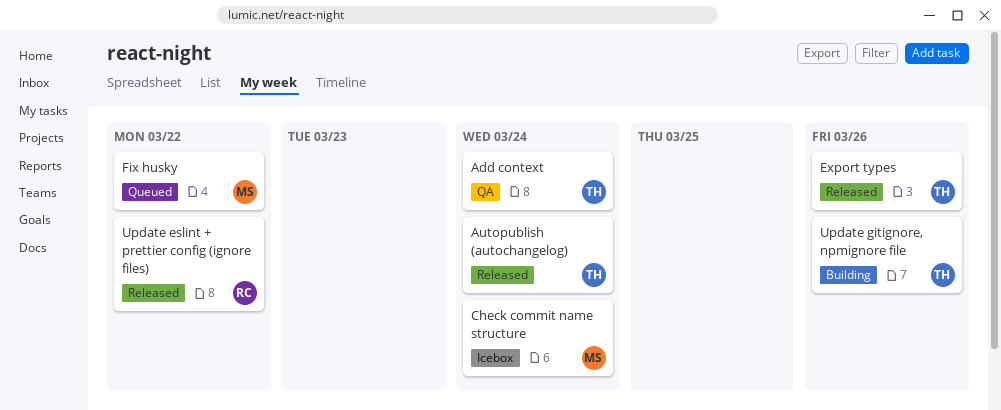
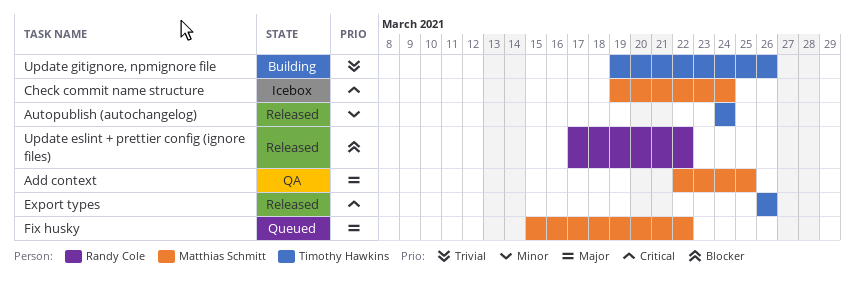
Add context, owner: Timothy Hawkins -> Matthias Schmitt
Add context, due: Mar 24 -> Mar 25

